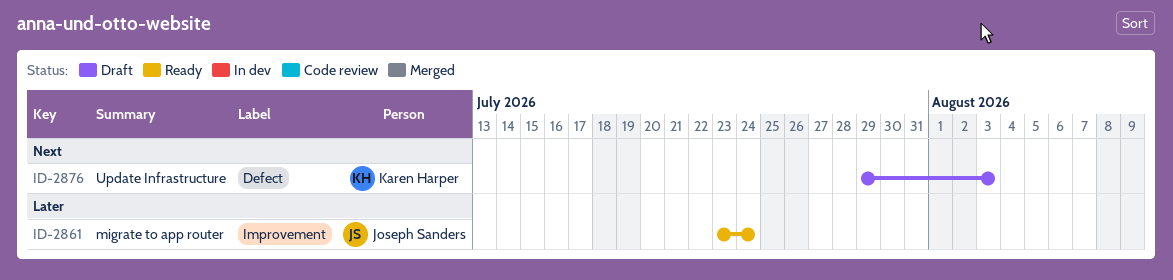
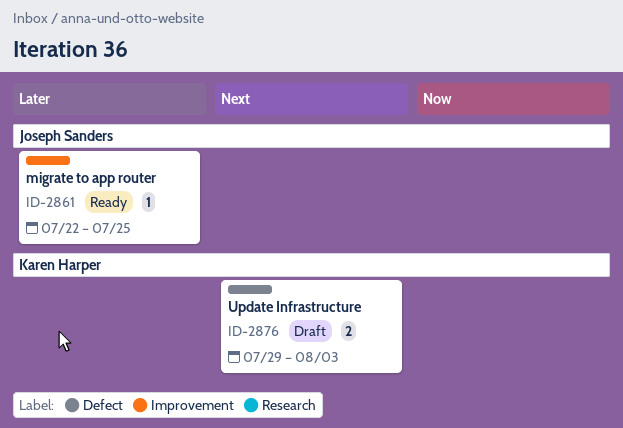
ID-2861, start: Jul 23 -> Jul 22
ID-2861, due: Jul 24 -> Jul 25

